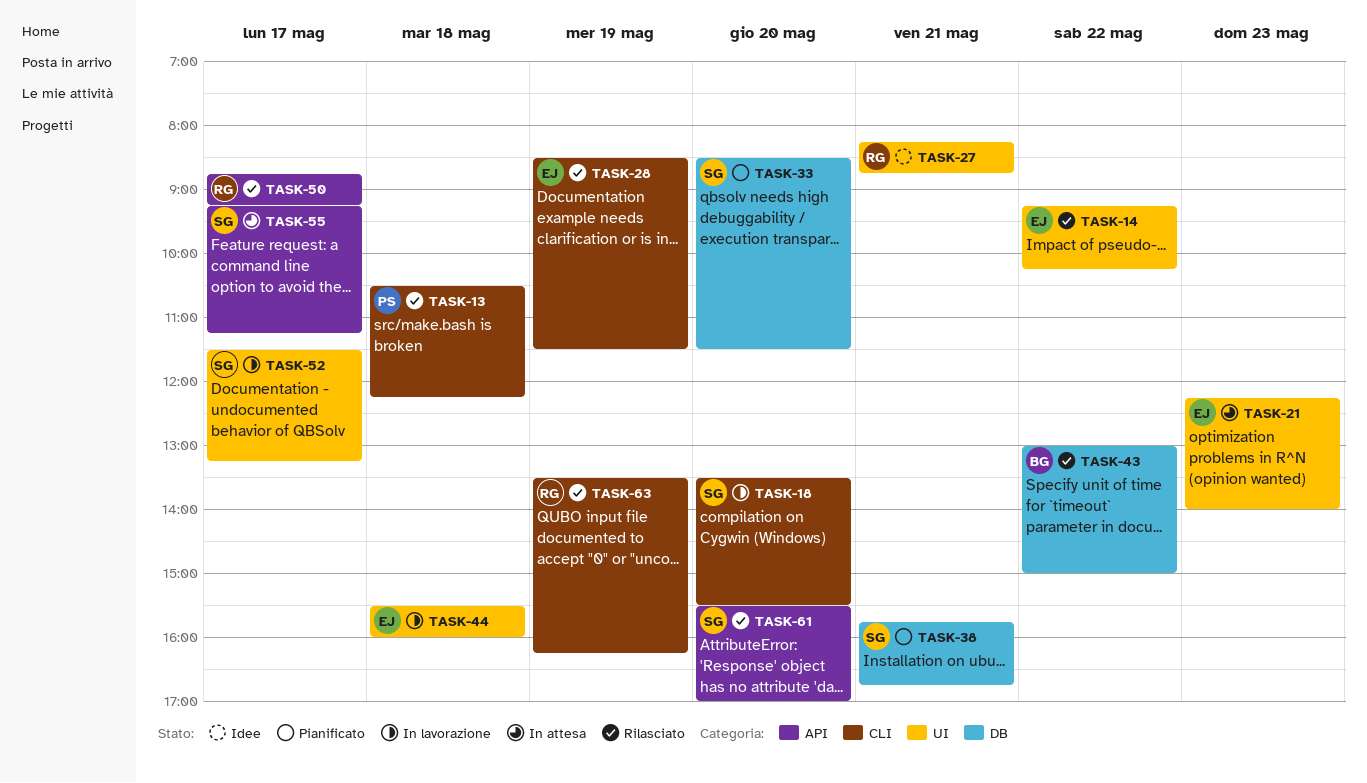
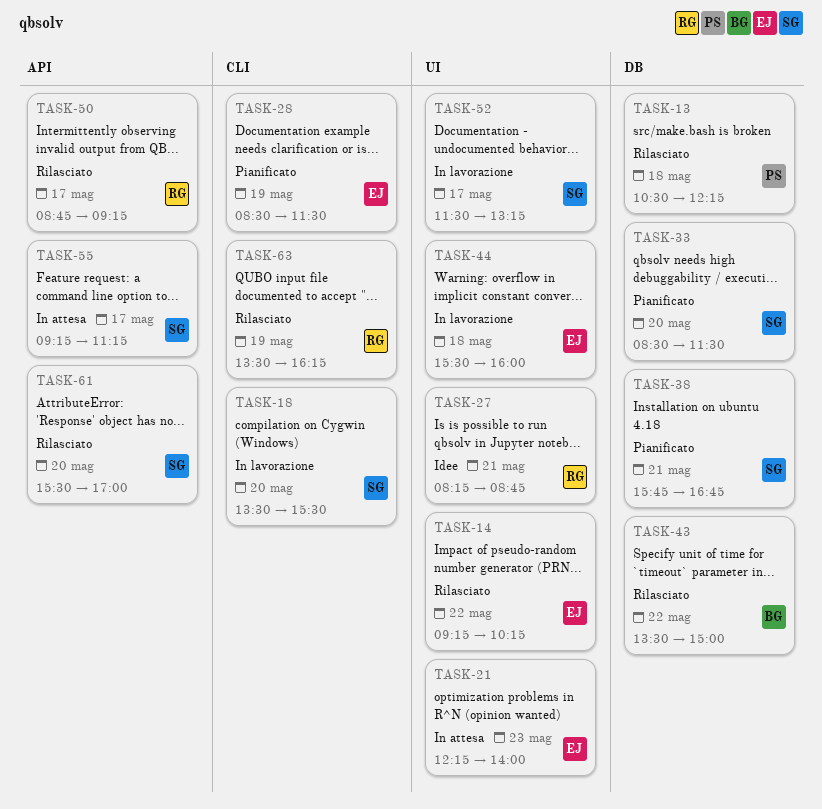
TASK-13, label: CLI -> DB
TASK-28, status: Rilasciato -> Pianificato
TASK-43, begins: 13:00 -> 13:30

